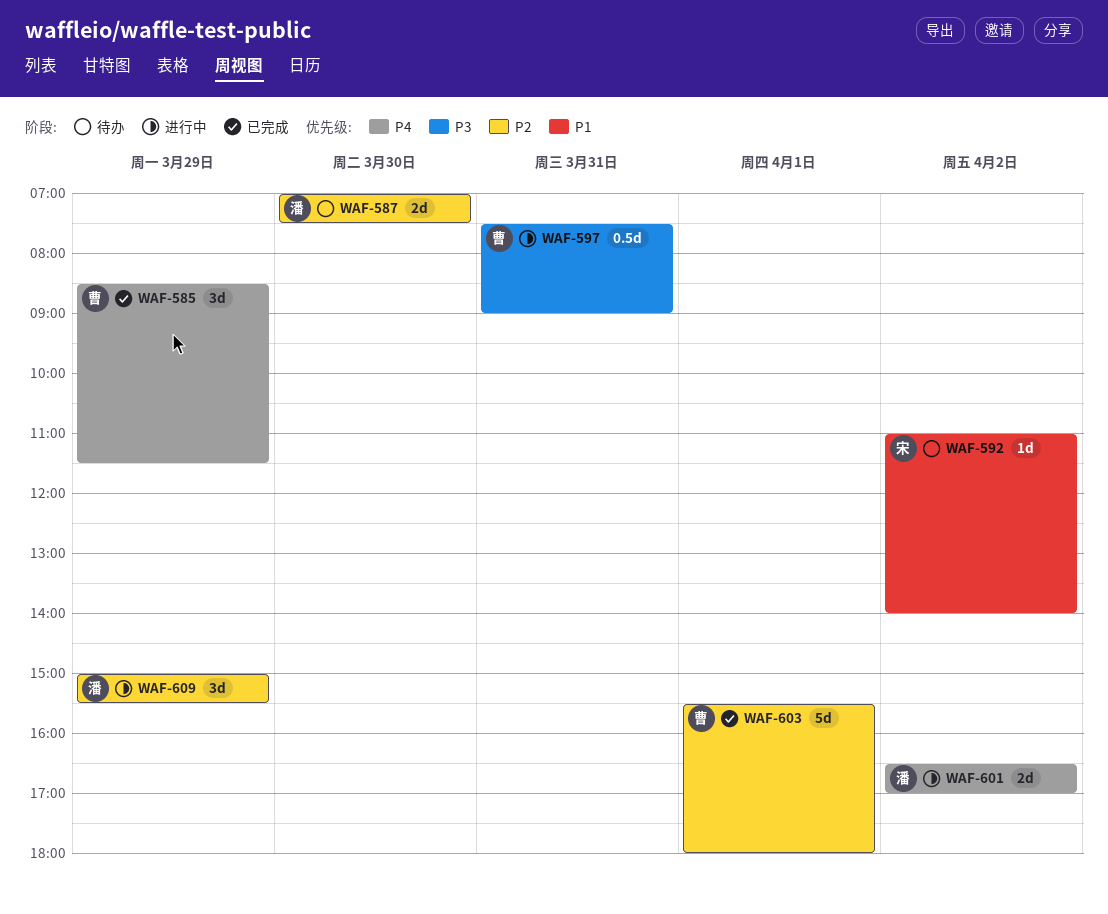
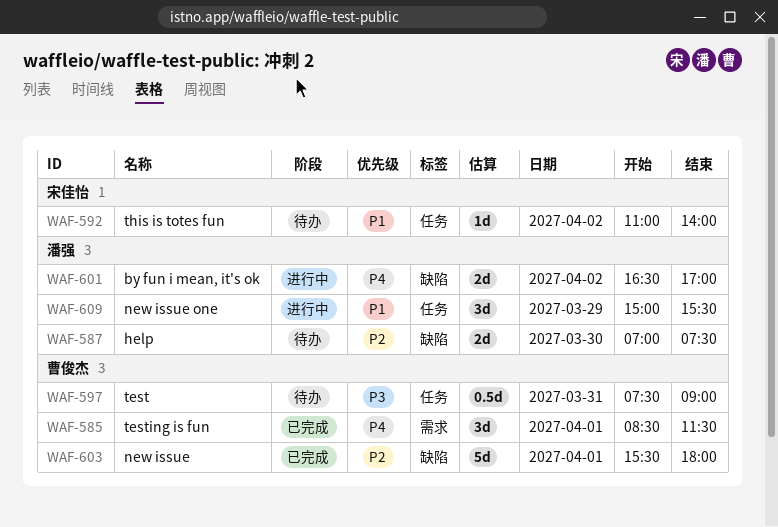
WAF-585, day: Mar 29 -> Apr 1
WAF-597, status: 进行中 -> 待办
WAF-609, priority: P2 -> P1

